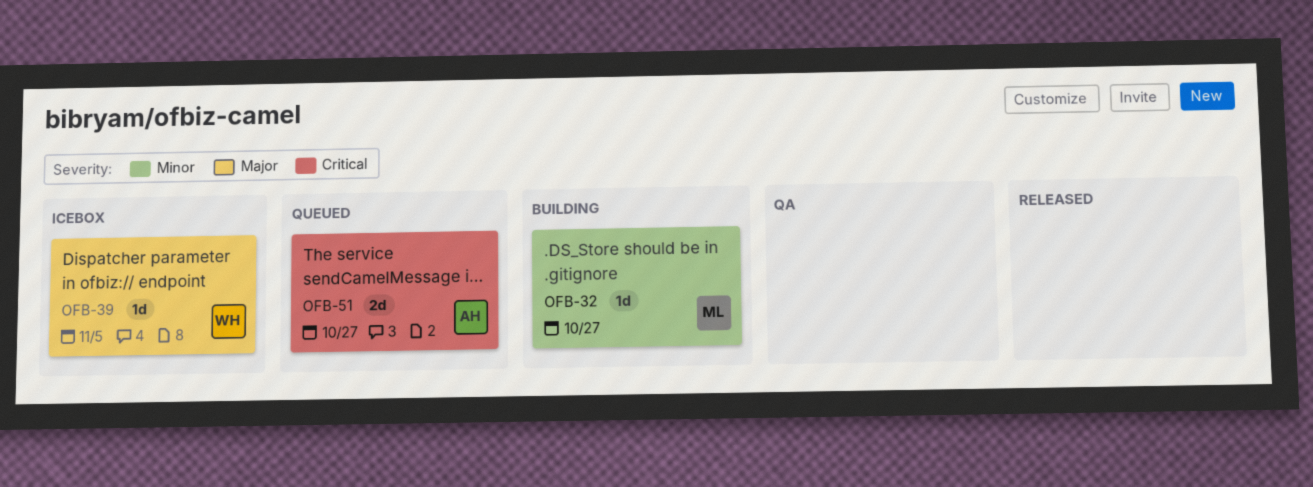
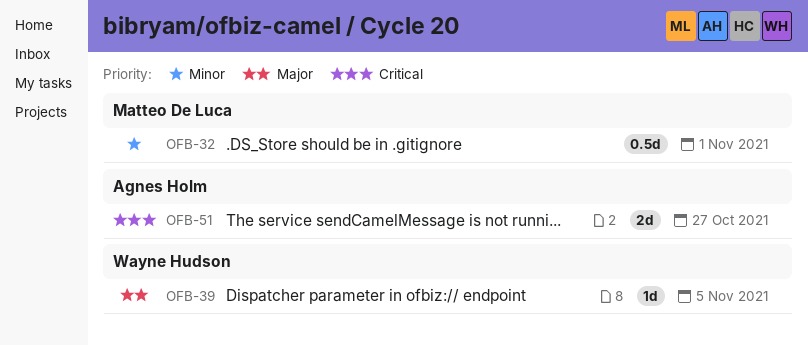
OFB-32, estimate: 1d -> 0.5d
OFB-32, due: Oct 27 -> Nov 1

